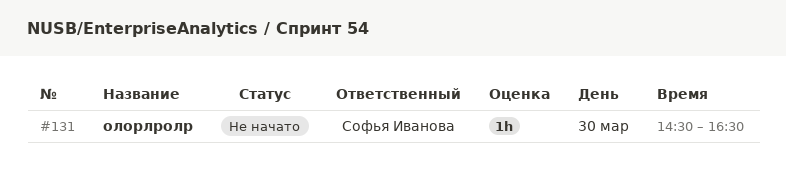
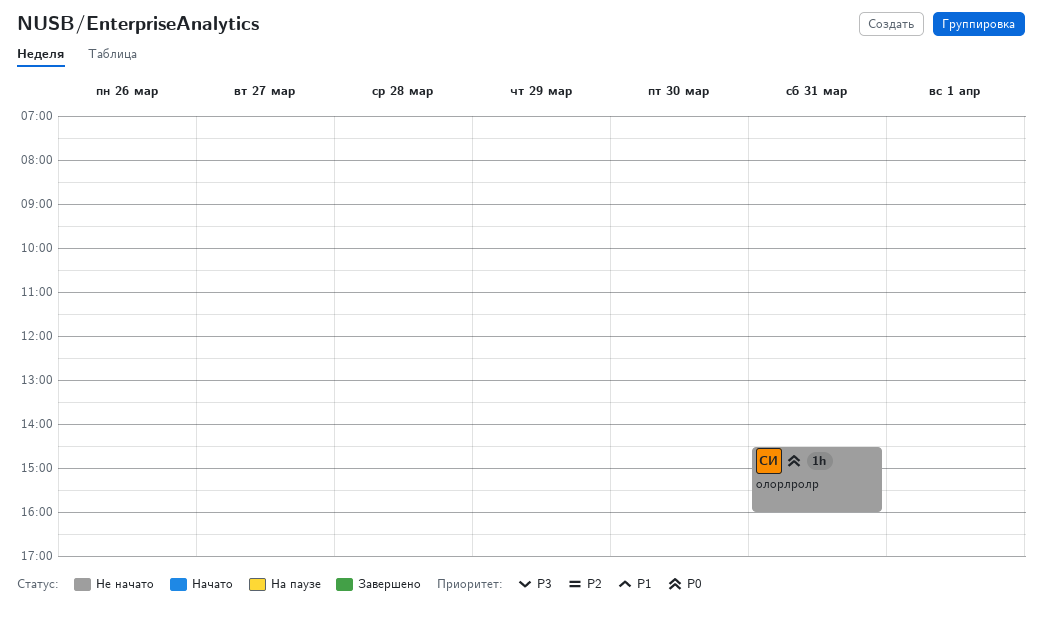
олорлролр, day: Mar 30 -> Mar 31
олорлролр, ends: 16:30 -> 16:00

